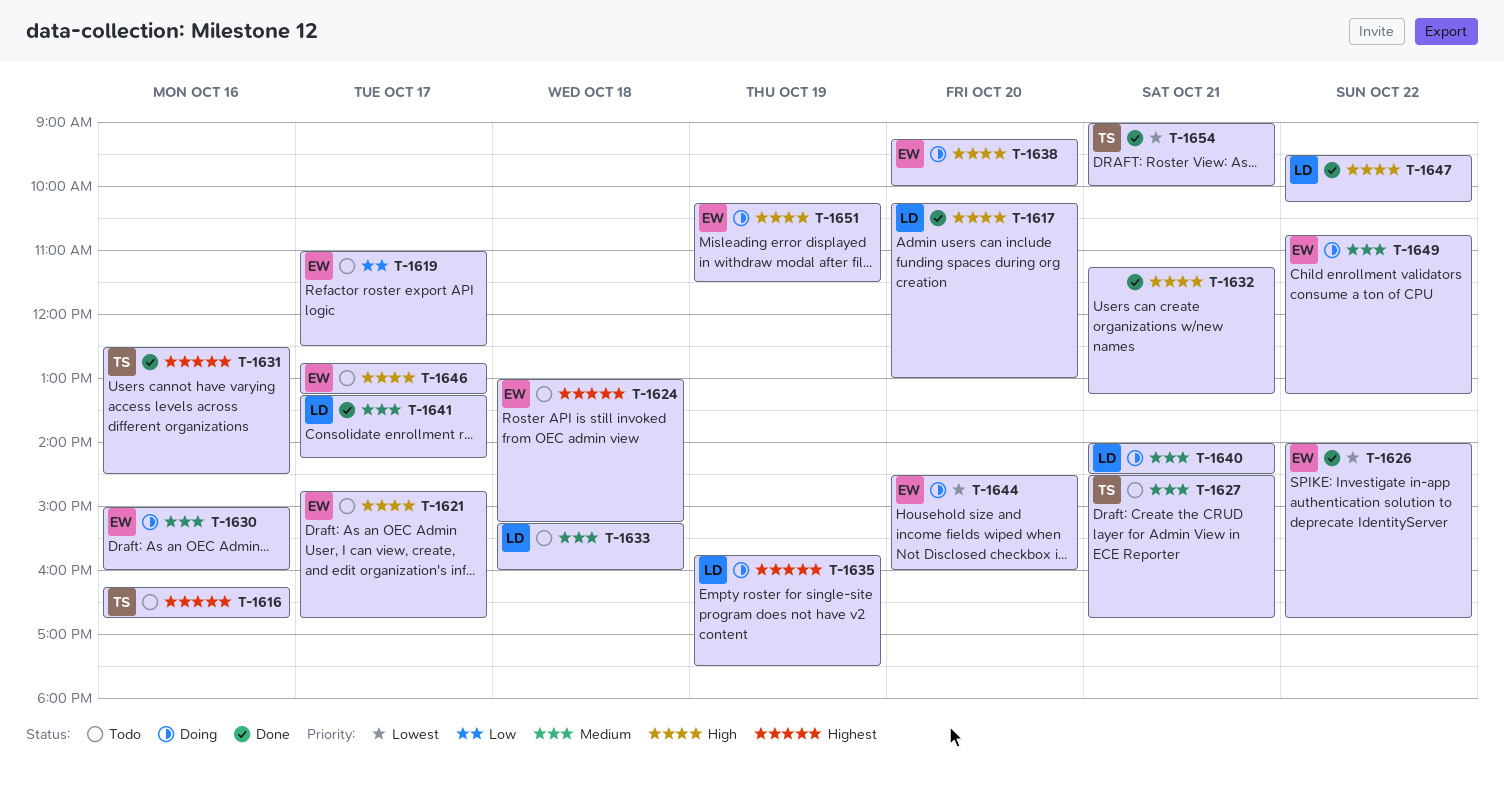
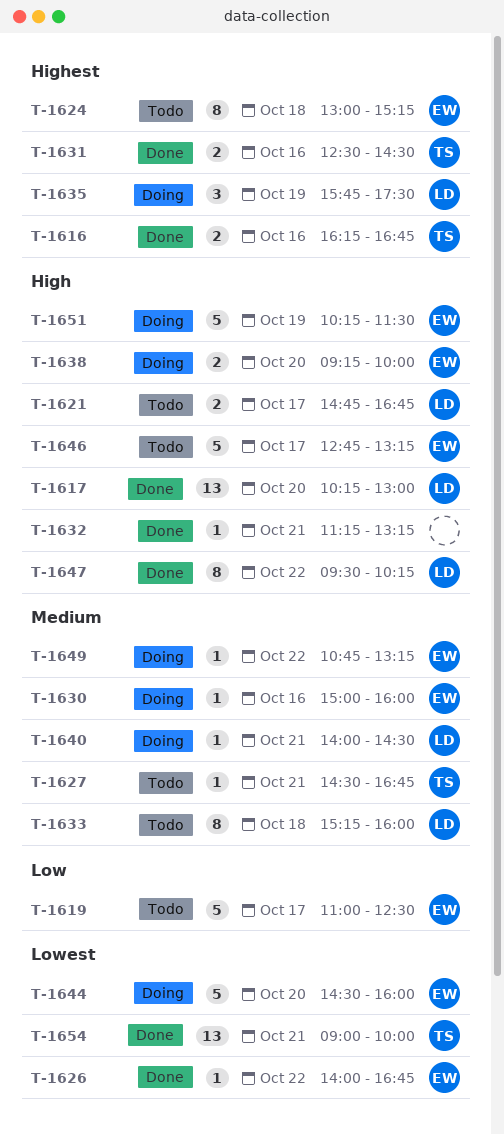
T-1616, status: Todo -> Done
T-1621, owner: EW -> LD
T-1641: present -> none

